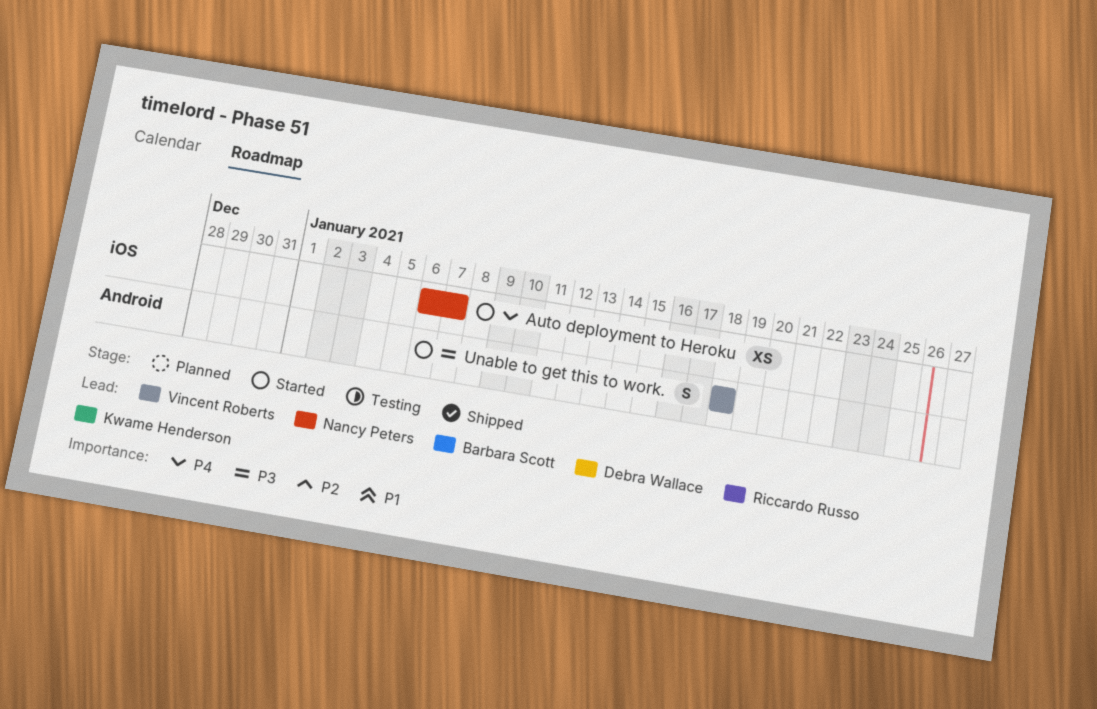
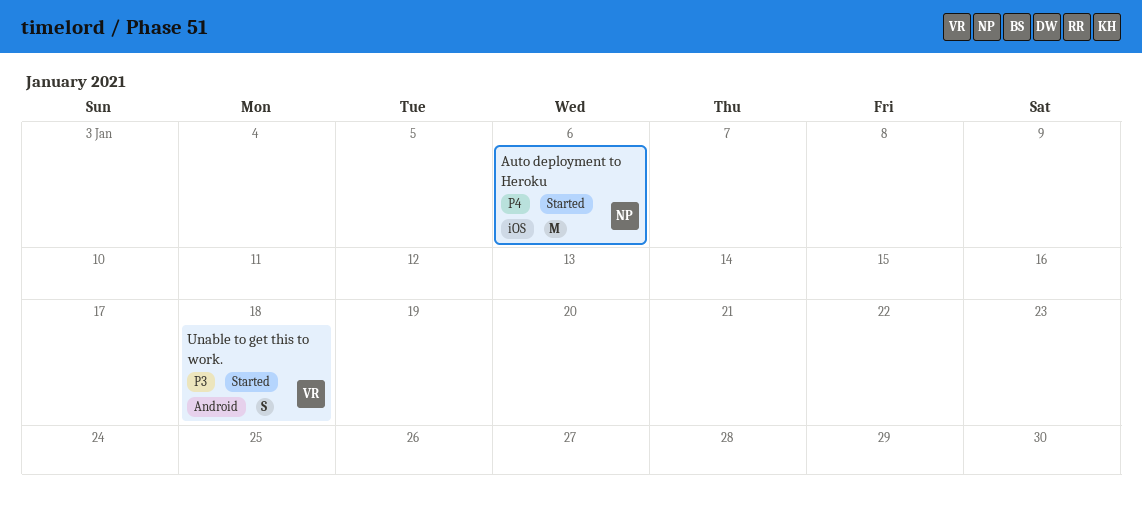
Auto deployment to Heroku, estimate: XS -> M
Auto deployment to Heroku, due: Jan 7 -> Jan 6

